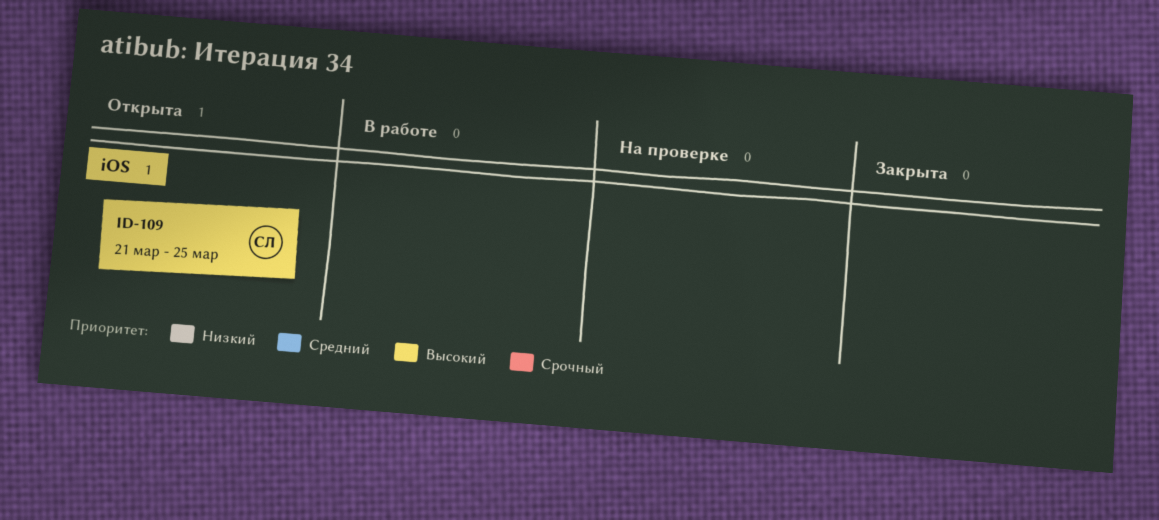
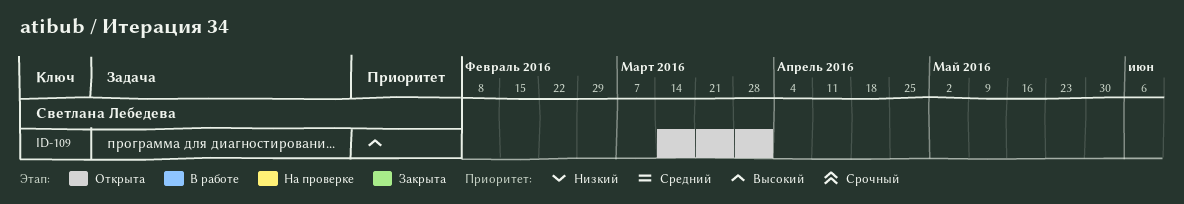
ID-109, start: Mar 21 -> Mar 14
ID-109, due: Mar 25 -> Apr 1

